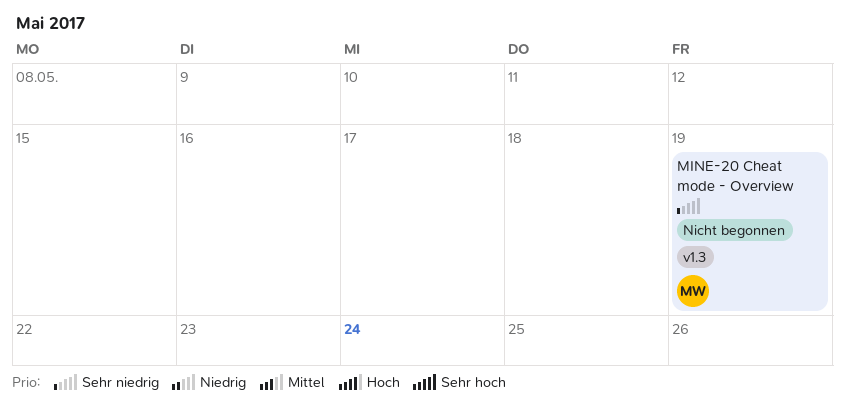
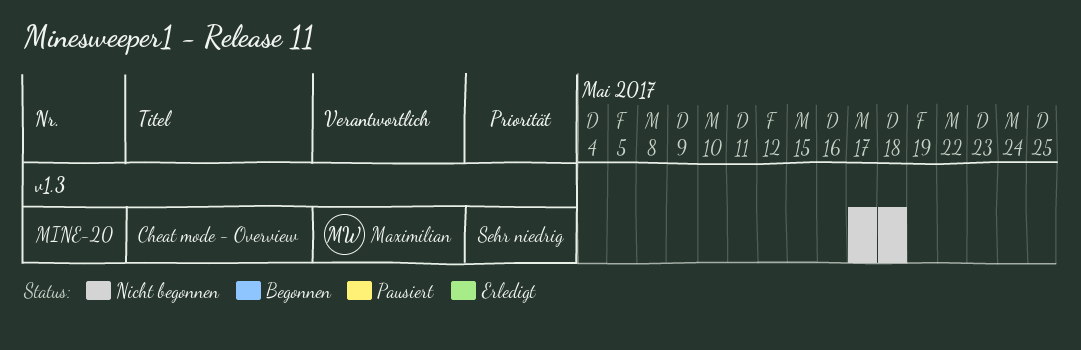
MINE-20, due: May 19 -> May 18

